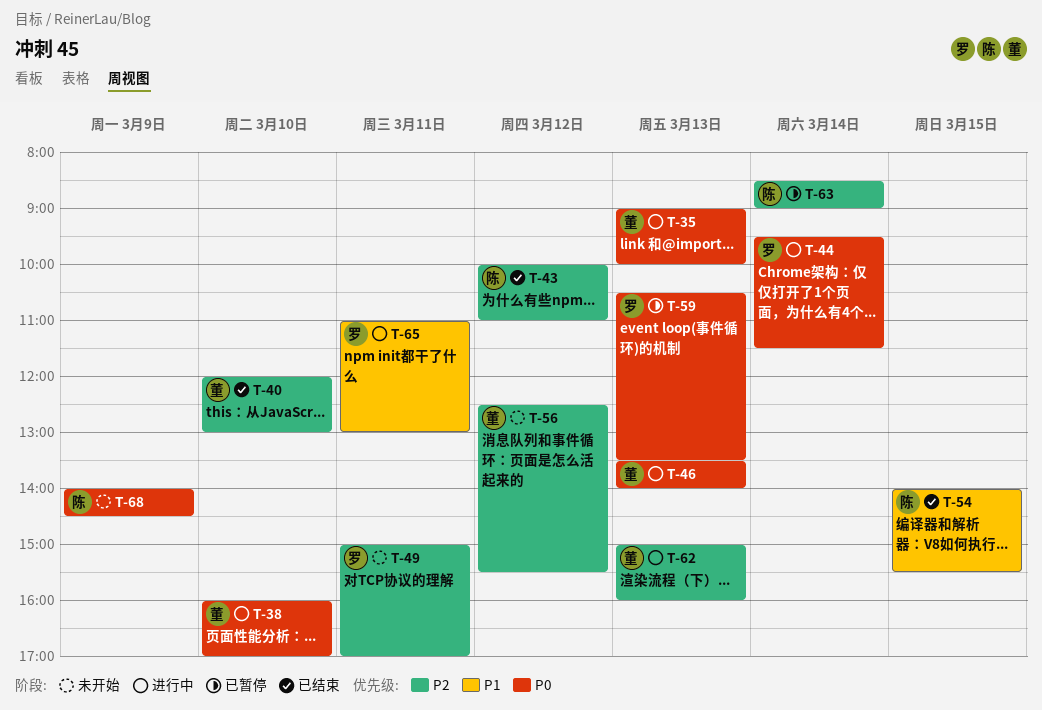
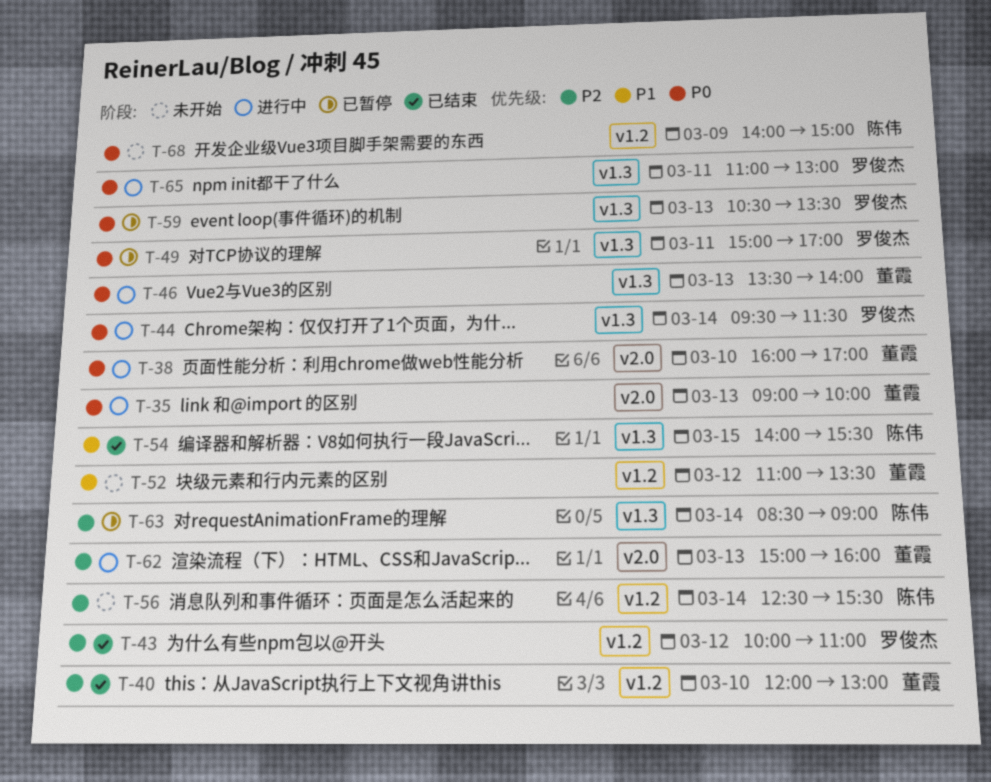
T-43, owner: 陈伟 -> 罗俊杰
T-49, status: 未开始 -> 已暂停
T-49, priority: P2 -> P0
T-52: none -> present
T-56, owner: 董霞 -> 陈伟
T-56, day: Mar 12 -> Mar 14
T-65, priority: P1 -> P0
T-68, ends: 14:30 -> 15:00

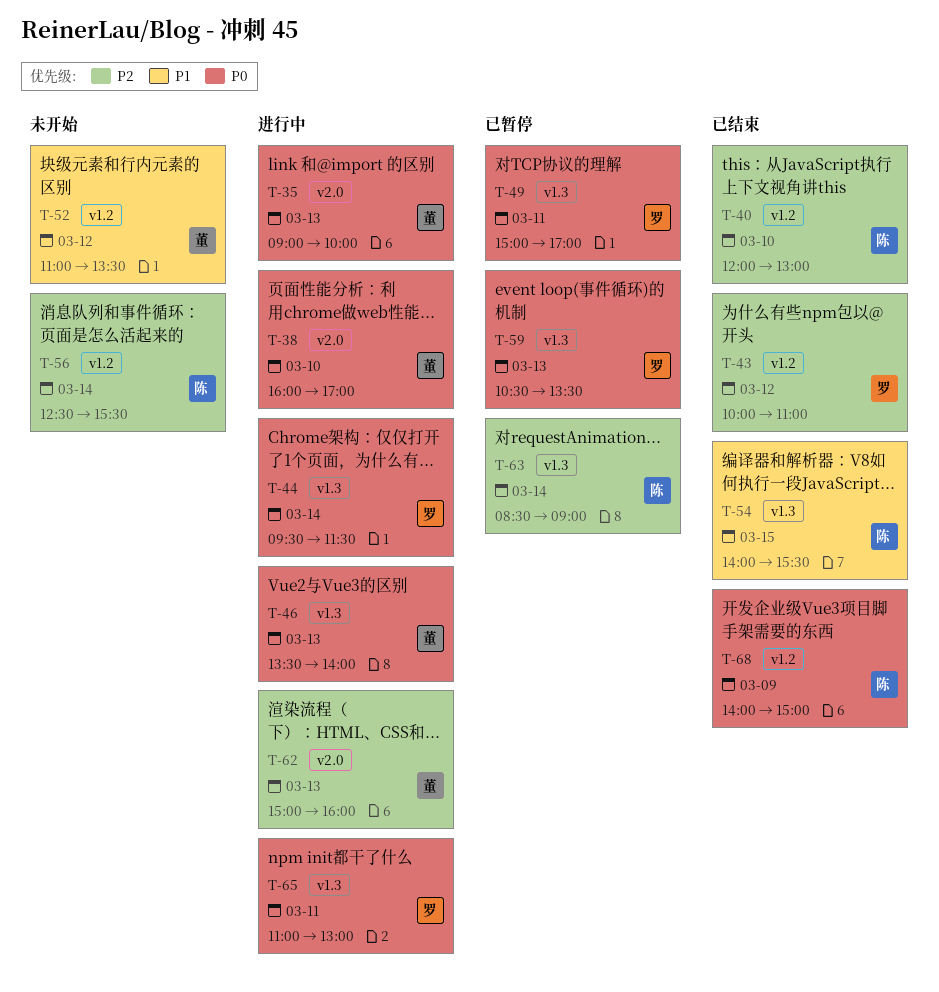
T-40, owner: 董霞 -> 陈伟
T-68, status: 未开始 -> 已结束

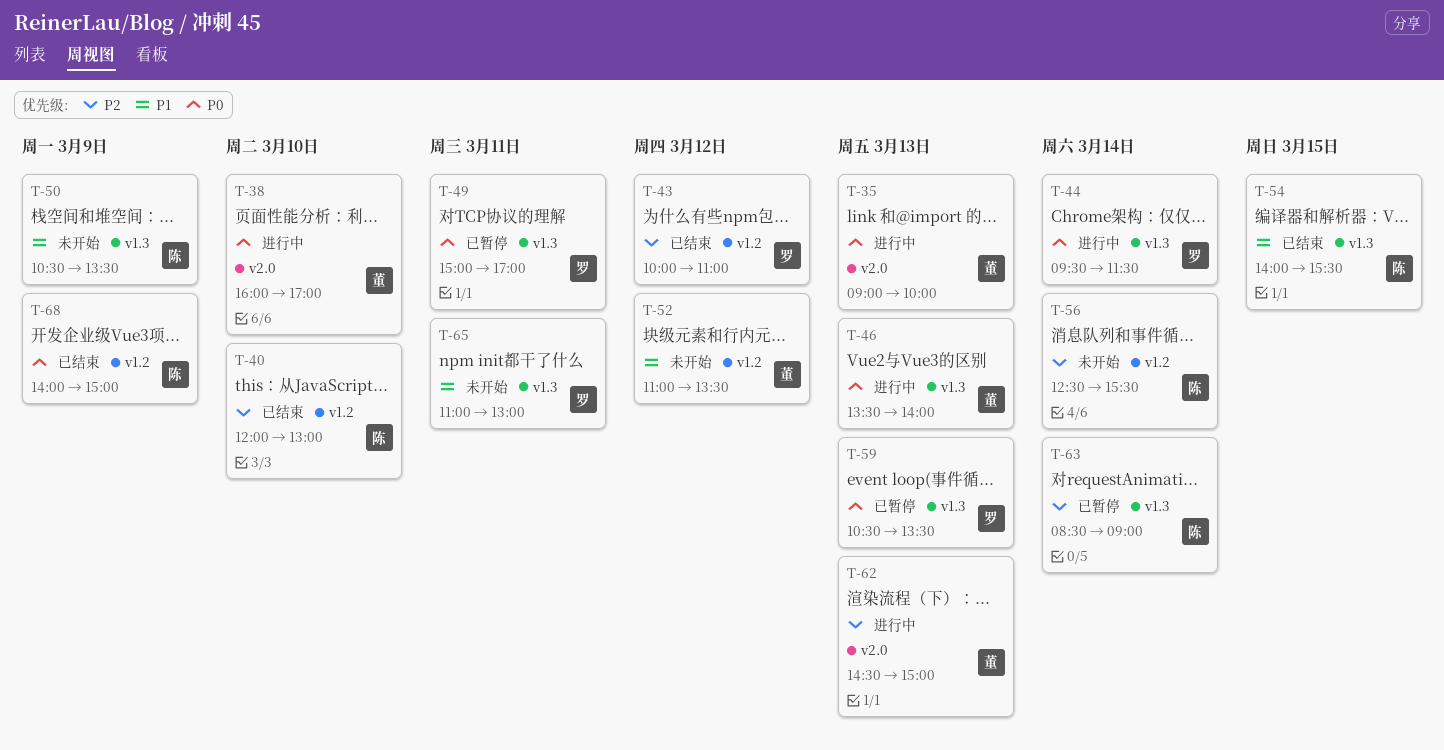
T-50: none -> present
T-62, begins: 15:00 -> 14:30
T-62, ends: 16:00 -> 15:00
T-65, status: 进行中 -> 未开始
T-65, priority: P0 -> P1

